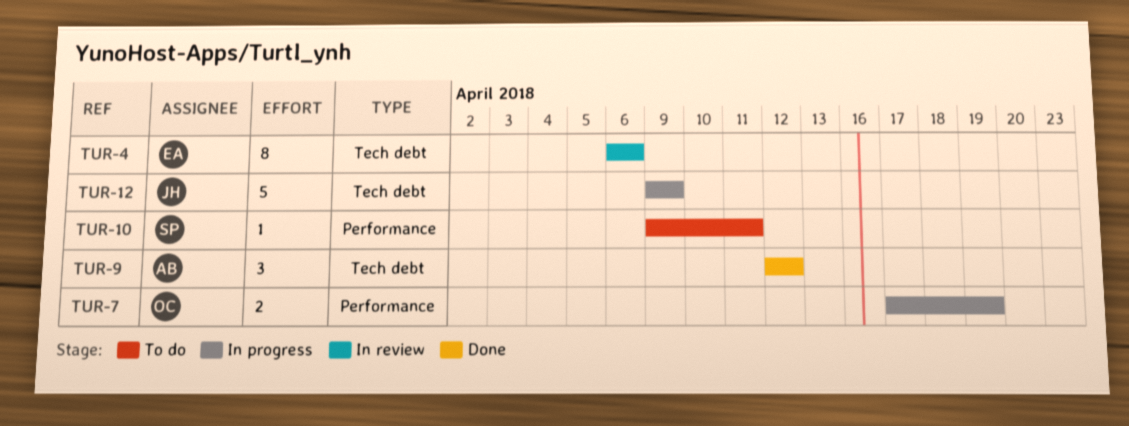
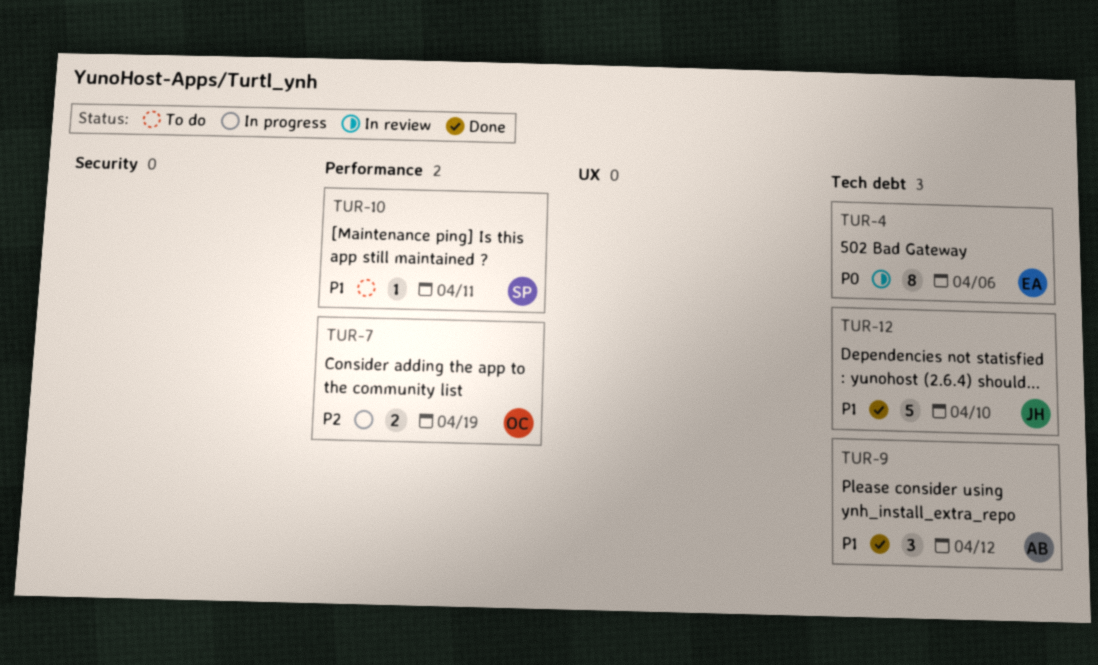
TUR-12, status: In progress -> Done
TUR-12, due: Apr 9 -> Apr 10

